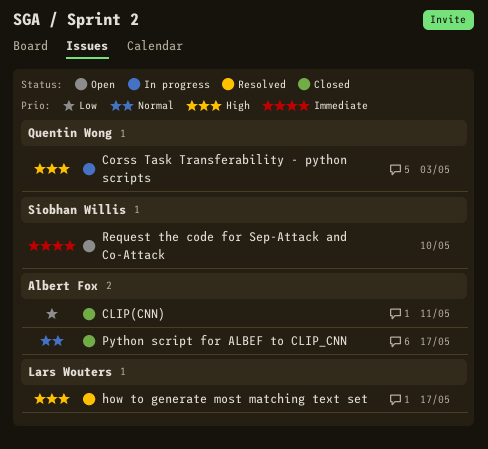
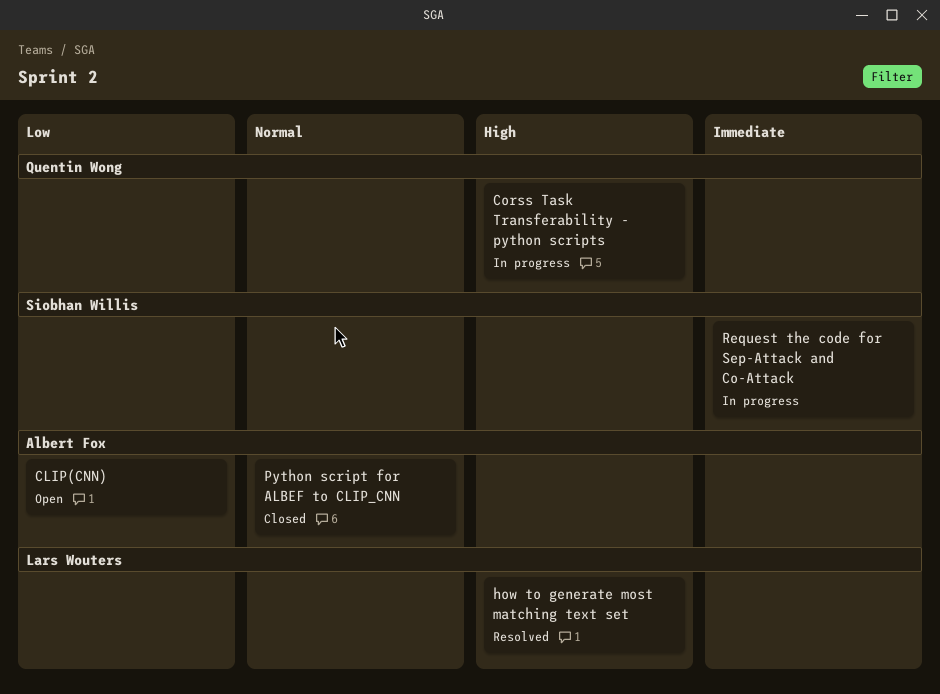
CLIP(CNN), status: Closed -> Open
Request the code for Sep-Attack and Co-Attack, status: Open -> In progress

